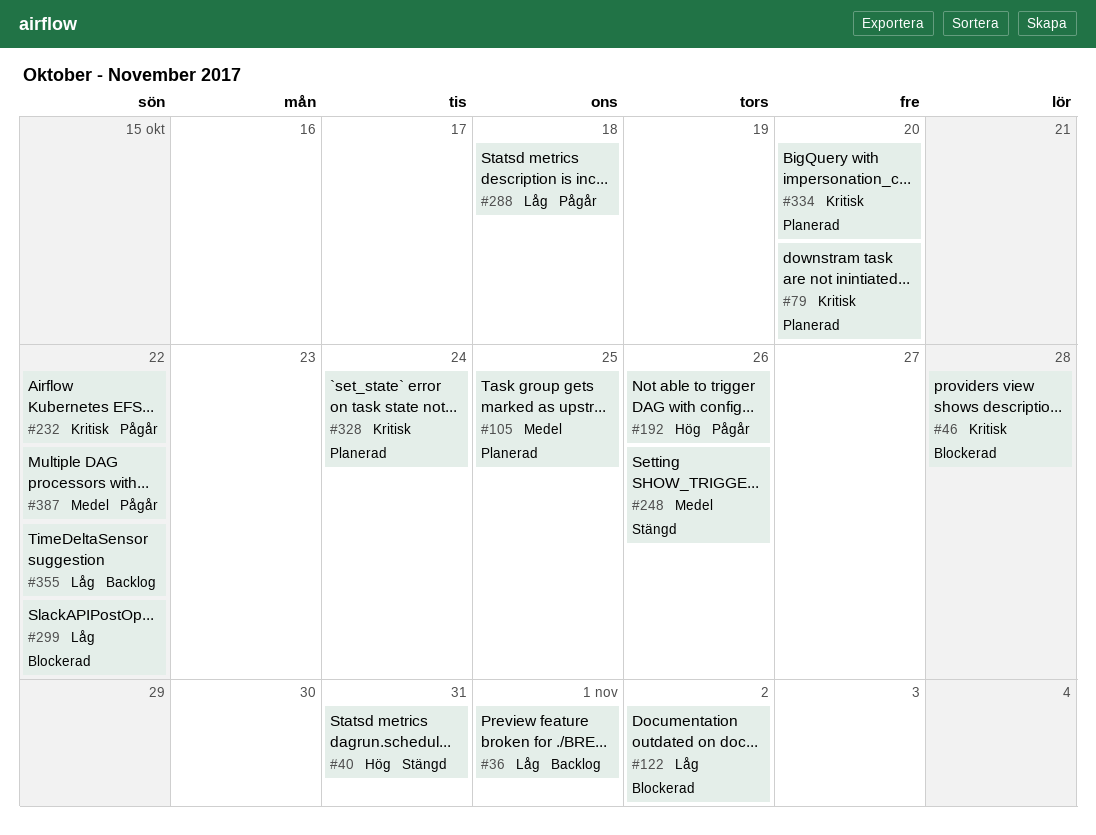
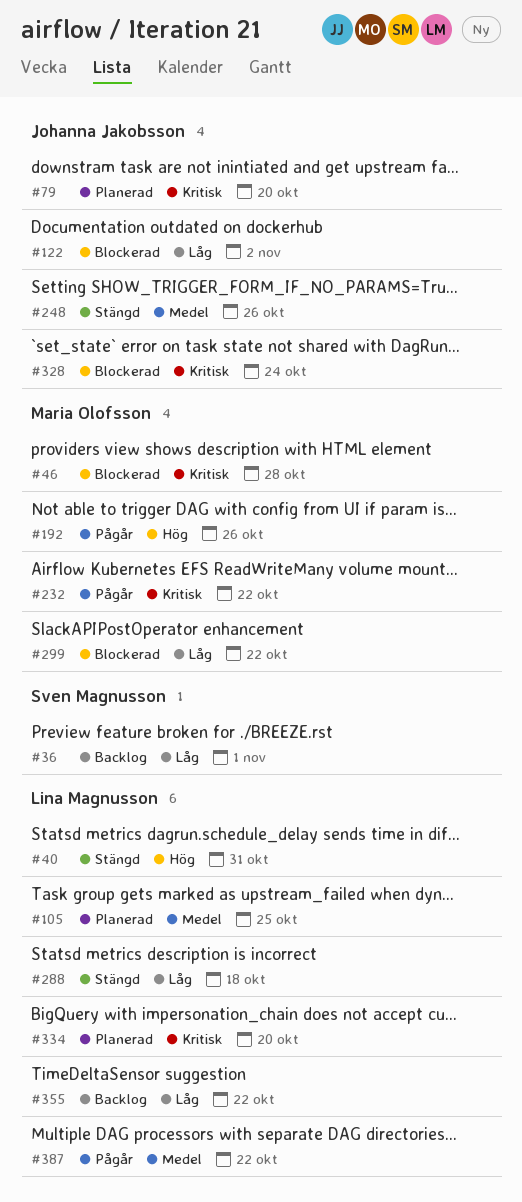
#288, status: Pågår -> Stängd
#328, status: Planerad -> Blockerad

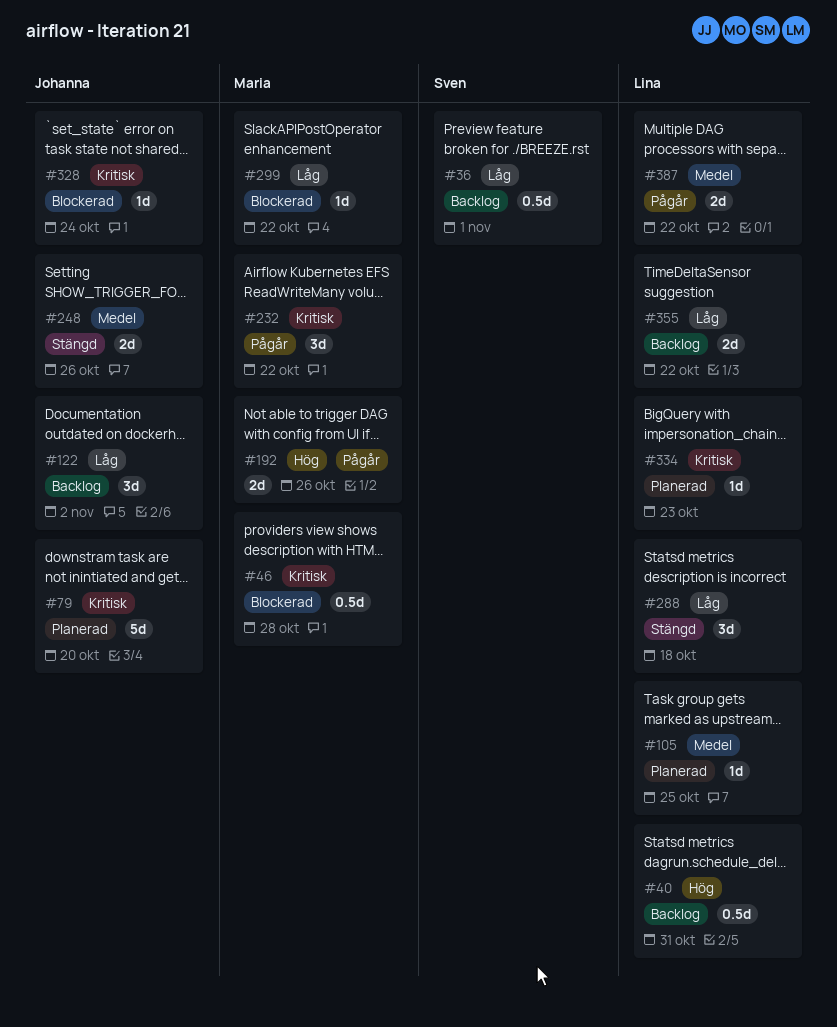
#40, status: Stängd -> Backlog
#122, status: Blockerad -> Backlog
#334, due: Oct 20 -> Oct 23

